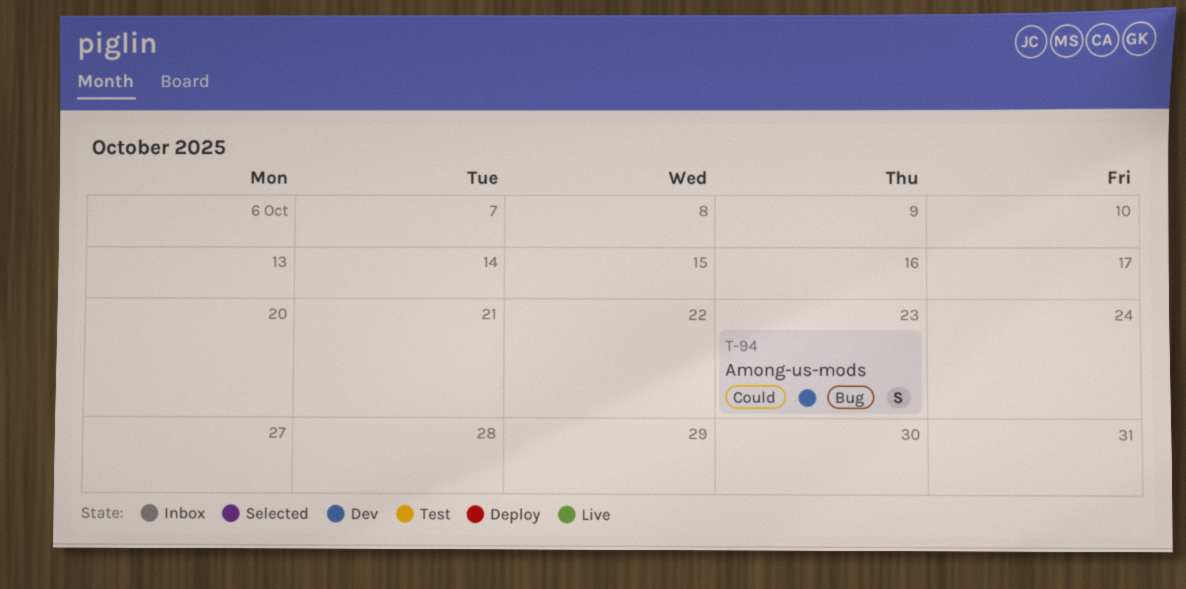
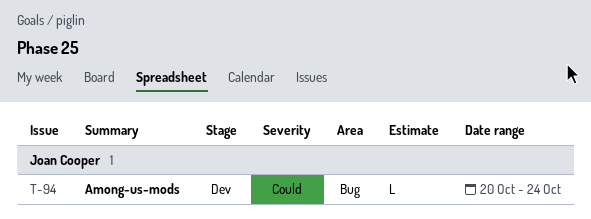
T-94, estimate: S -> L
T-94, due: Oct 23 -> Oct 24

